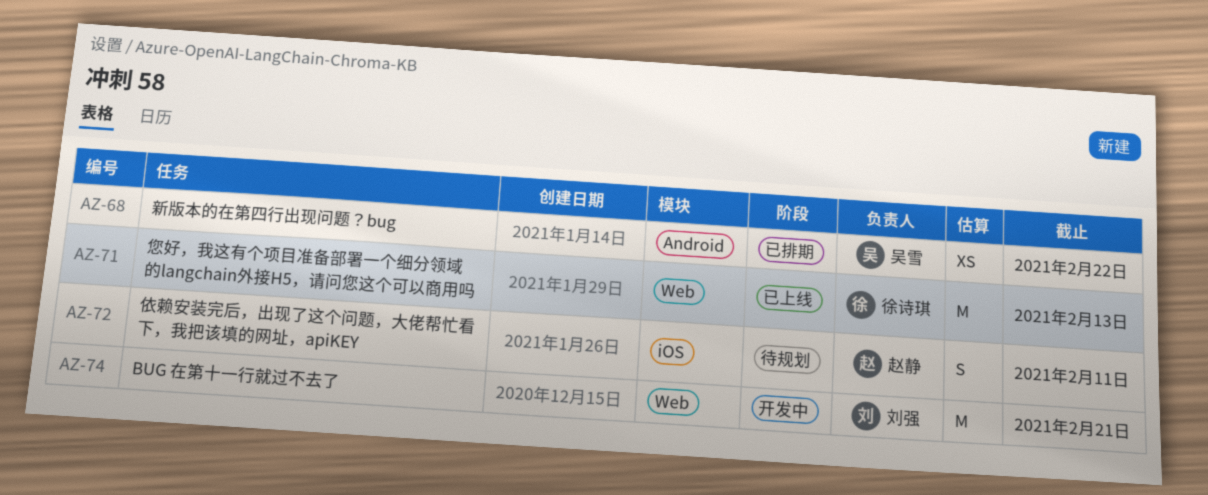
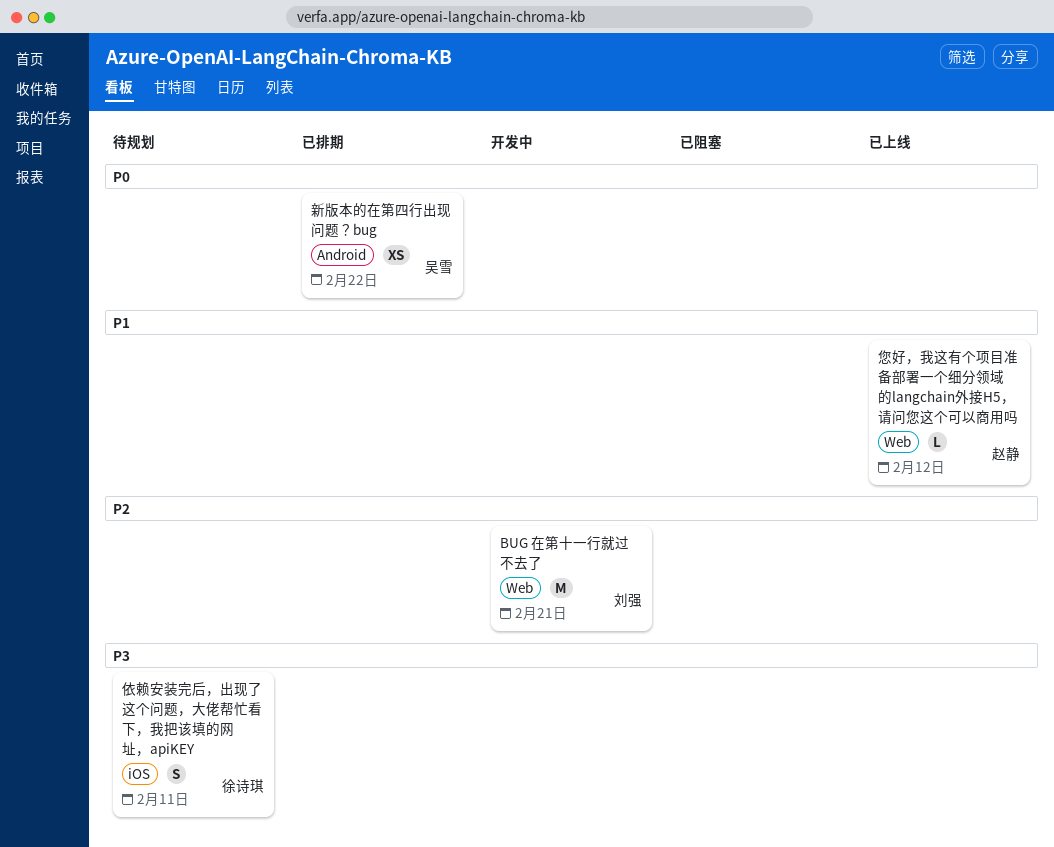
依赖安装完后，出现了这个问题，大佬帮忙看下，我把该填的网址，apiKEY, owner: 赵静 -> 徐诗琪
您好，我这有个项目准备部署一个细分领域的langchain外接H5，请问您这个可以商用吗, owner: 徐诗琪 -> 赵静
您好，我这有个项目准备部署一个细分领域的langchain外接H5，请问您这个可以商用吗, estimate: M -> L
您好，我这有个项目准备部署一个细分领域的langchain外接H5，请问您这个可以商用吗, due: Feb 13 -> Feb 12

